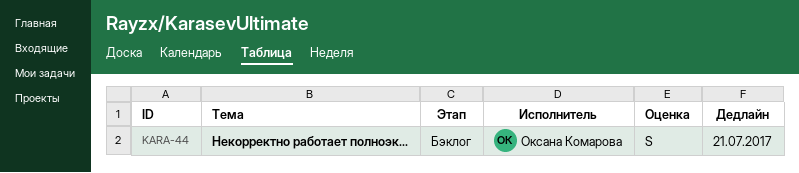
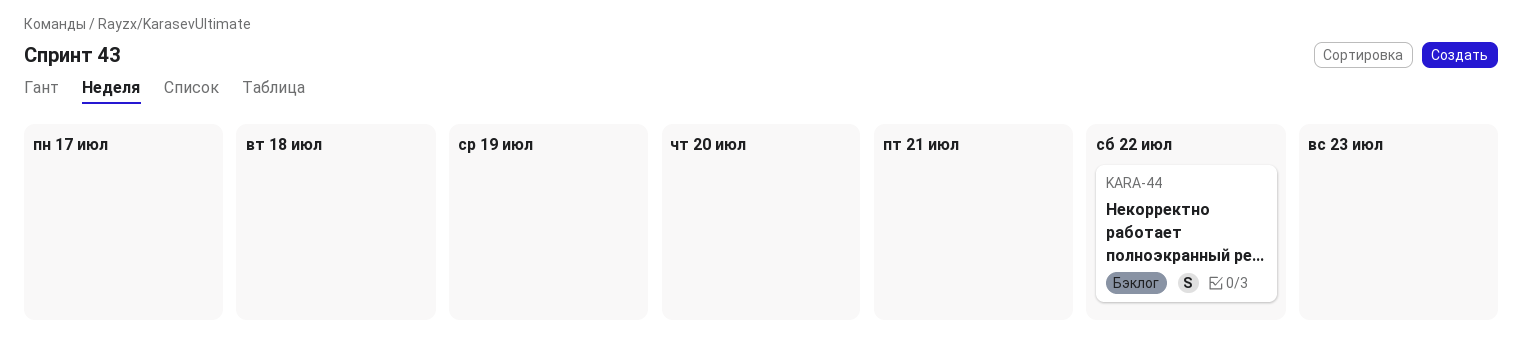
KARA-44, due: Jul 21 -> Jul 22

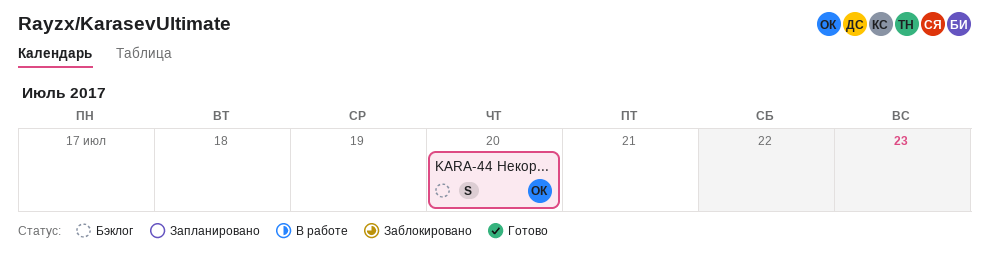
KARA-44, due: Jul 22 -> Jul 20

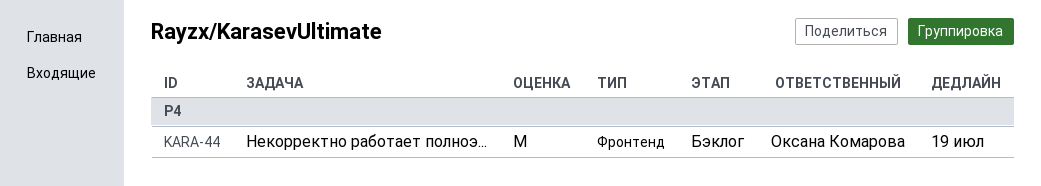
KARA-44, estimate: S -> M
KARA-44, due: Jul 20 -> Jul 19

